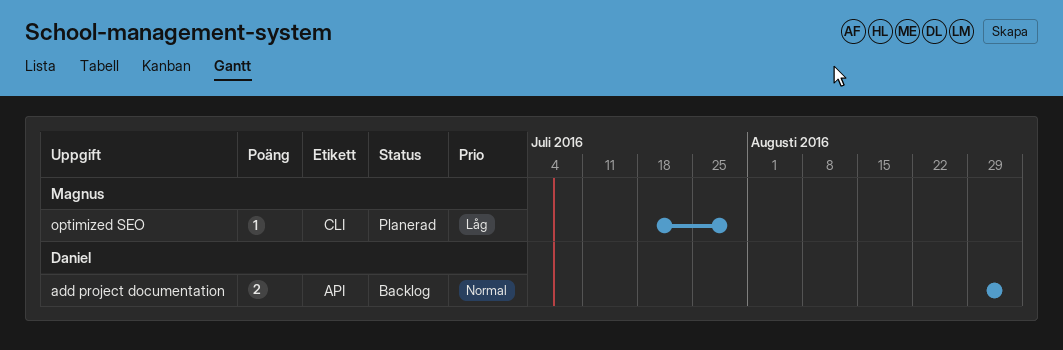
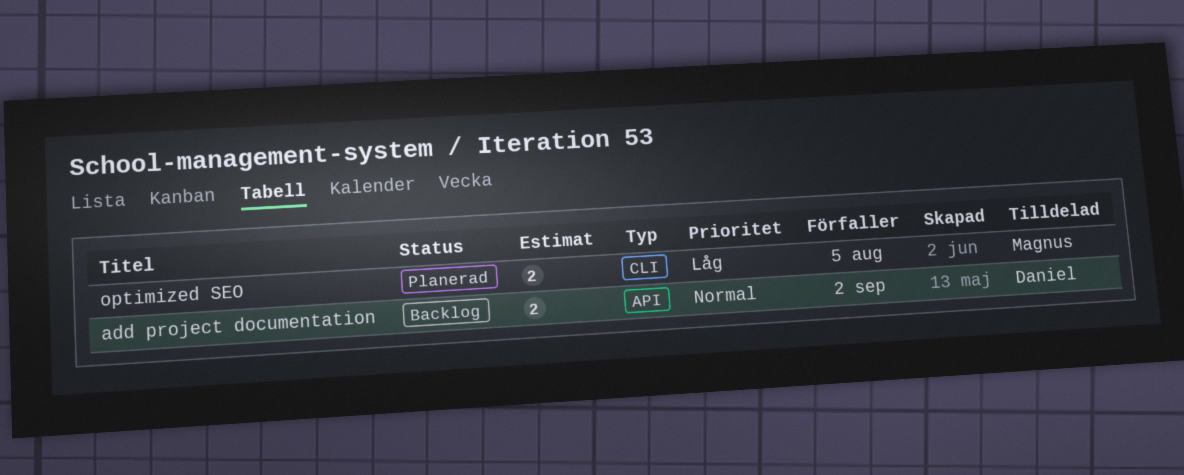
optimized SEO, estimate: 1 -> 2
optimized SEO, due: Jul 29 -> Aug 5

